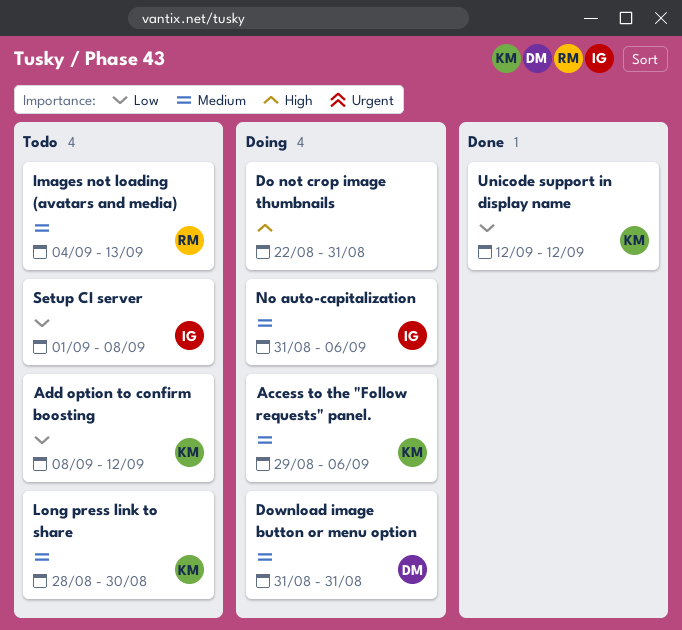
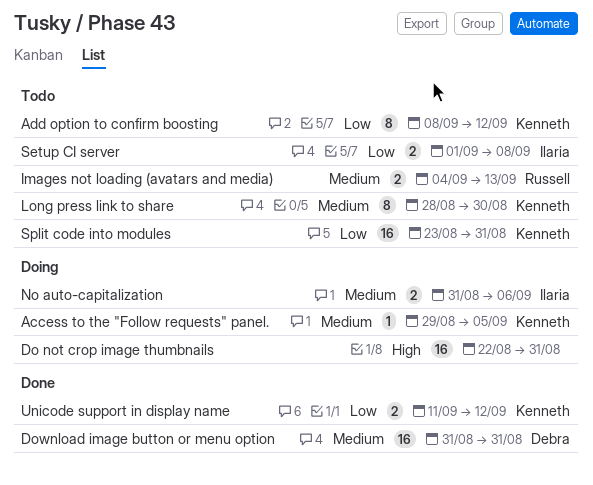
Access to the "Follow requests" panel., due: Sep 6 -> Sep 5
Download image button or menu option, status: Doing -> Done
Split code into modules: none -> present
Unicode support in display name, start: Sep 12 -> Sep 11

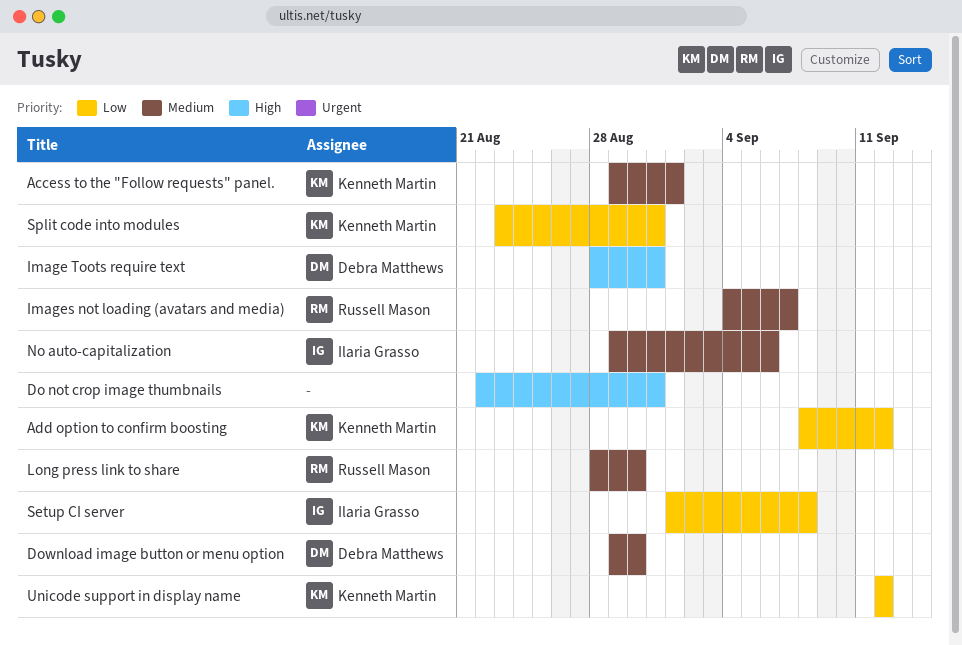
Access to the "Follow requests" panel., due: Sep 5 -> Sep 1
Download image button or menu option, start: Aug 31 -> Aug 29
Download image button or menu option, due: Aug 31 -> Aug 30
Image Toots require text: none -> present
Images not loading (avatars and media), due: Sep 13 -> Sep 7
Long press link to share, owner: Kenneth Martin -> Russell Mason
No auto-capitalization, start: Aug 31 -> Aug 29
Unicode support in display name, start: Sep 11 -> Sep 12

